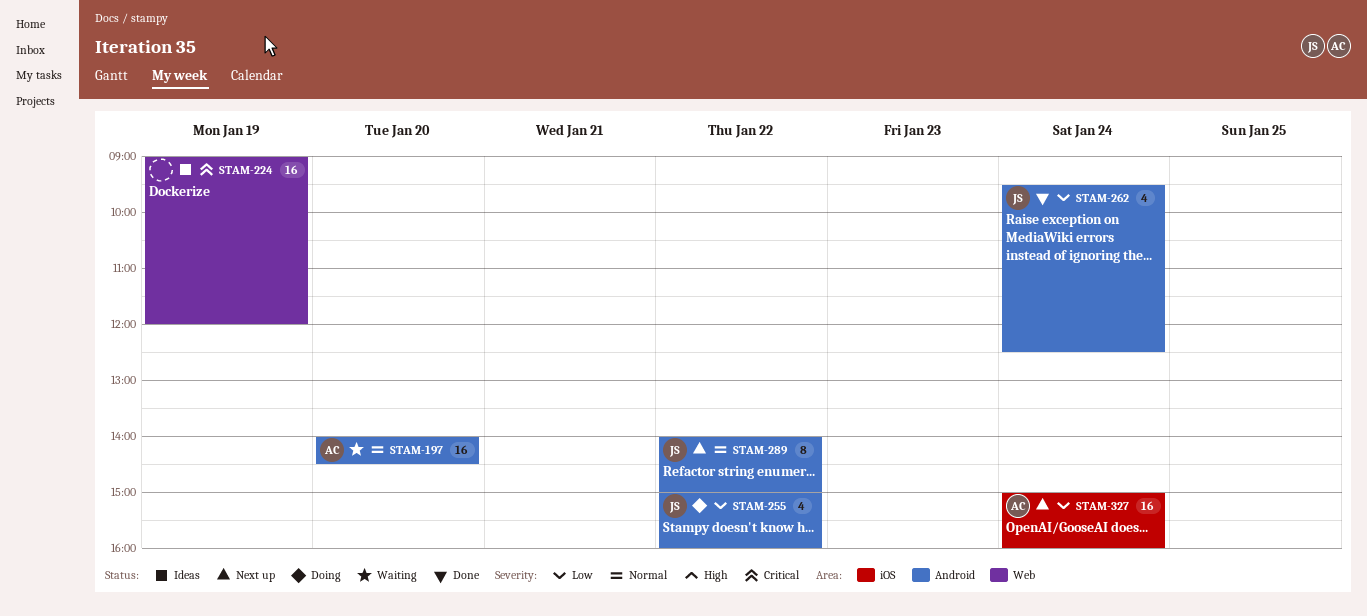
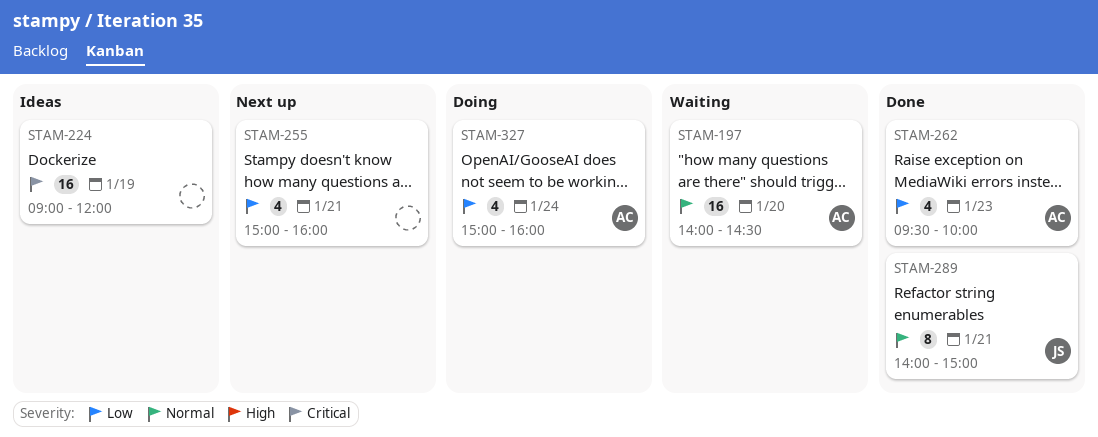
STAM-255, status: Doing -> Next up
STAM-255, owner: JS -> none
STAM-255, day: Jan 22 -> Jan 21
STAM-262, owner: JS -> AC
STAM-262, day: Jan 24 -> Jan 23
STAM-262, ends: 12:30 -> 10:00
STAM-289, status: Next up -> Done
STAM-289, day: Jan 22 -> Jan 21
STAM-327, status: Next up -> Doing
STAM-327, estimate: 16 -> 4

